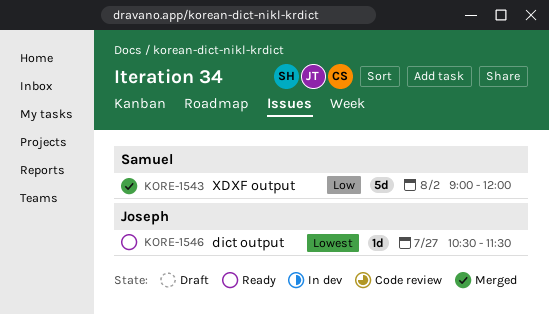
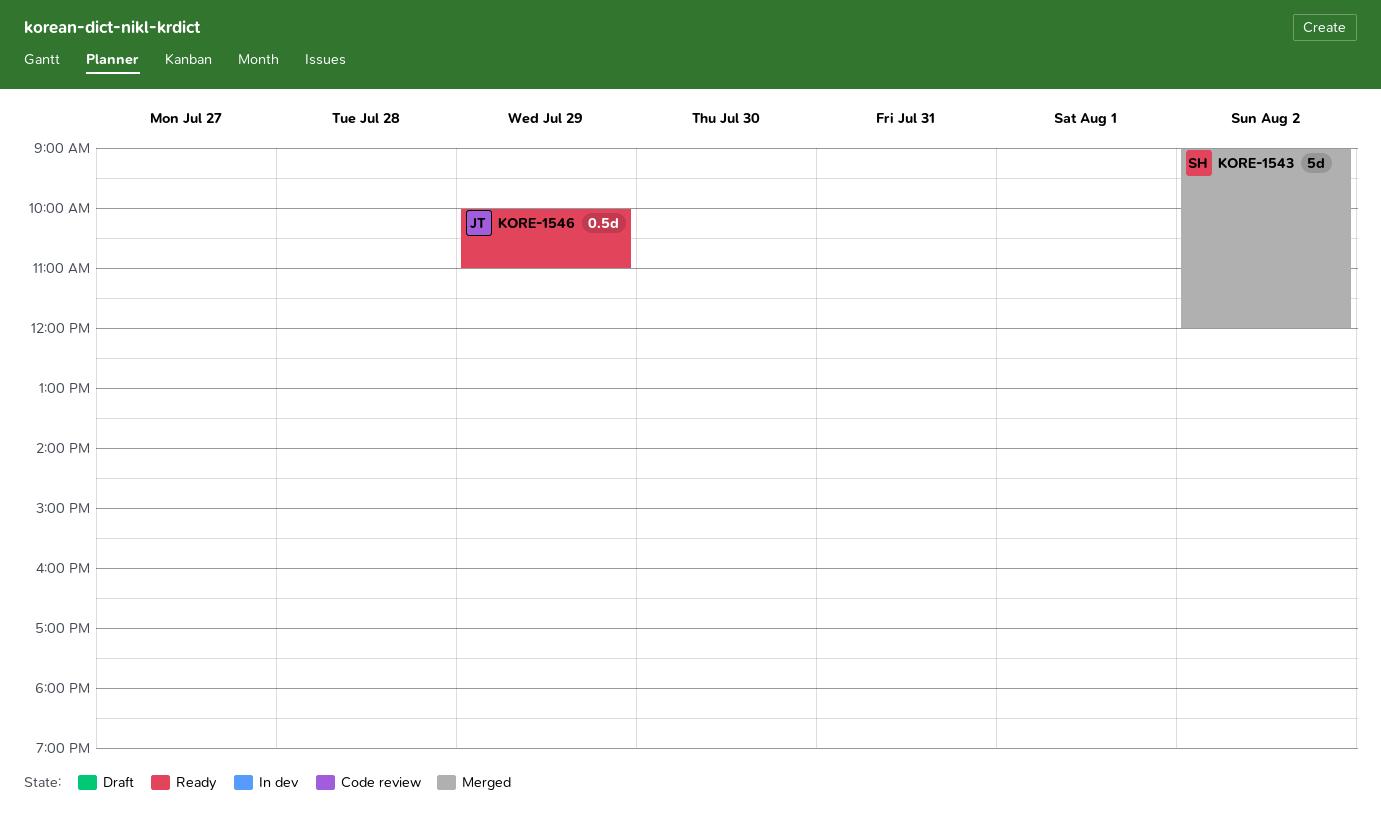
KORE-1546, estimate: 1d -> 0.5d
KORE-1546, day: Jul 27 -> Jul 29
KORE-1546, begins: 10:30 -> 10:00
KORE-1546, ends: 11:30 -> 11:00

